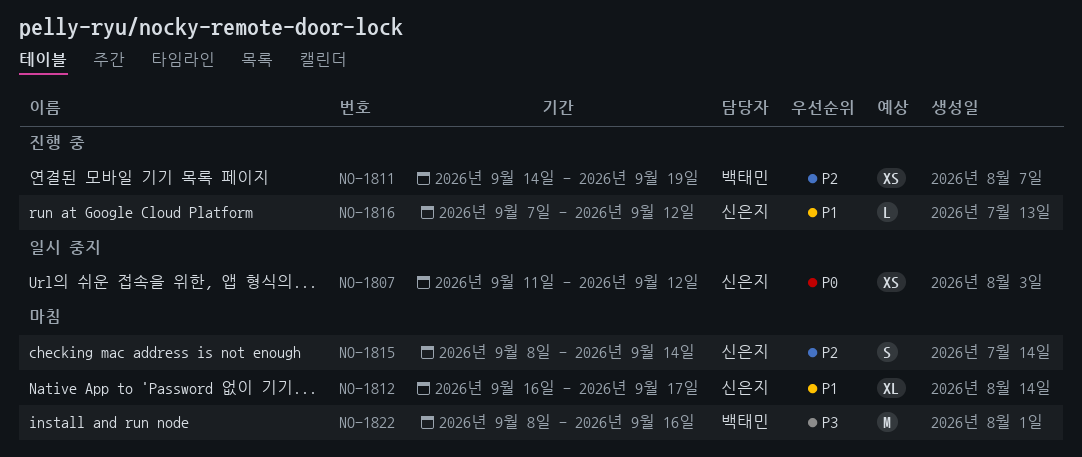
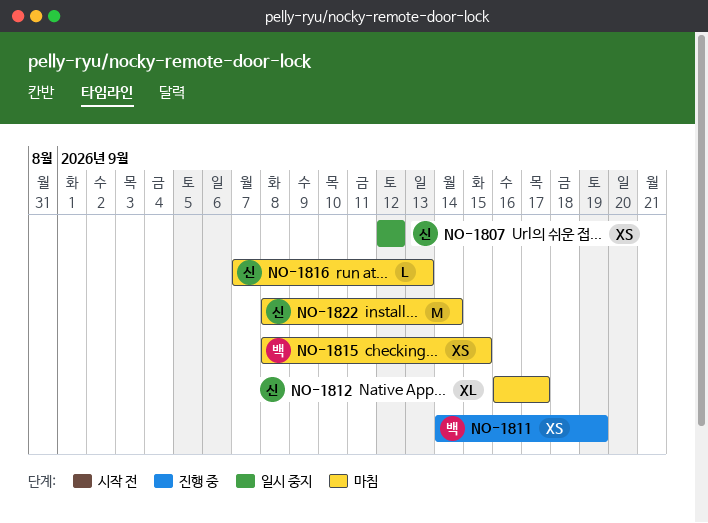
NO-1807, start: Sep 11 -> Sep 12
NO-1815, owner: 신은지 -> 백태민
NO-1815, estimate: S -> XS
NO-1815, due: Sep 14 -> Sep 15
NO-1816, status: 진행 중 -> 마침
NO-1816, due: Sep 12 -> Sep 13
NO-1822, owner: 백태민 -> 신은지
NO-1822, due: Sep 16 -> Sep 14

